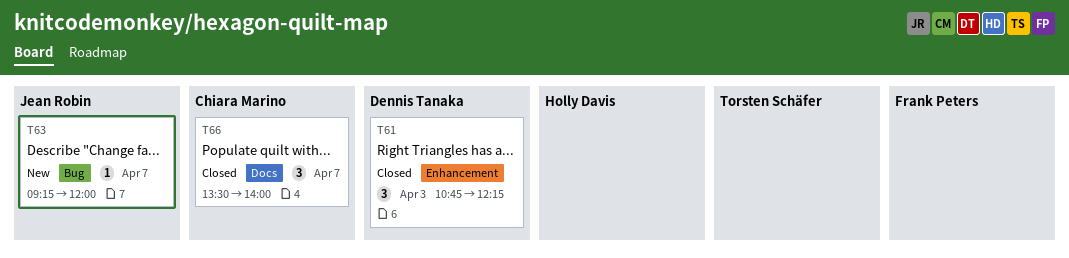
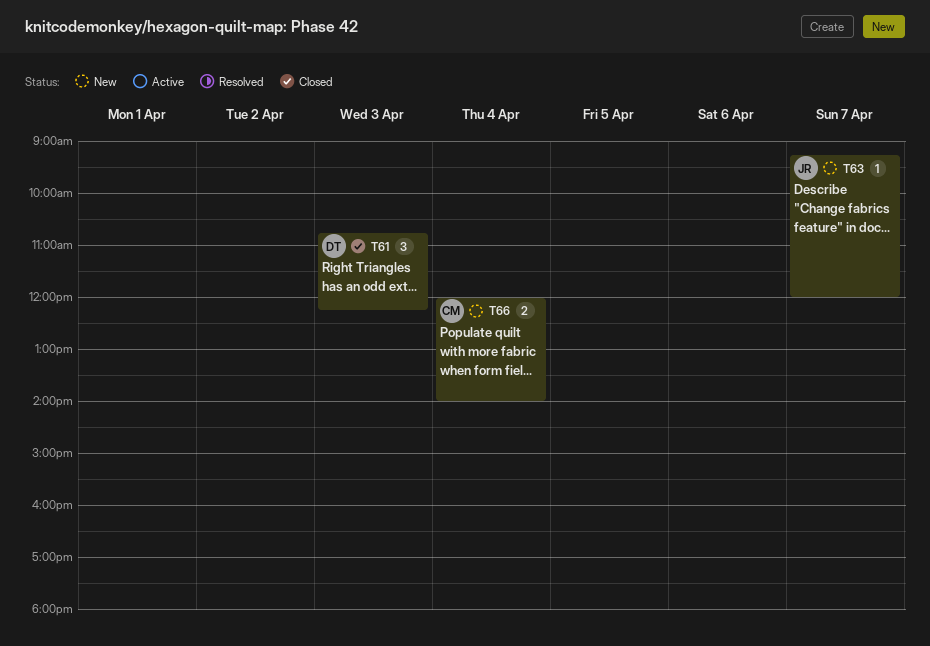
T66, status: Closed -> New
T66, estimate: 3 -> 2
T66, day: Apr 7 -> Apr 4
T66, begins: 13:30 -> 12:00

